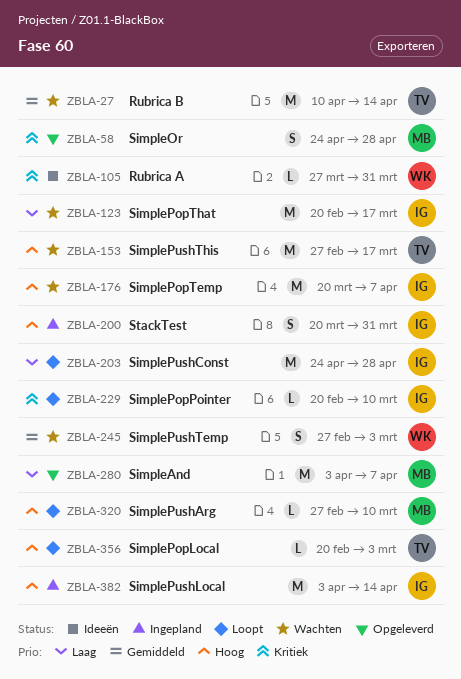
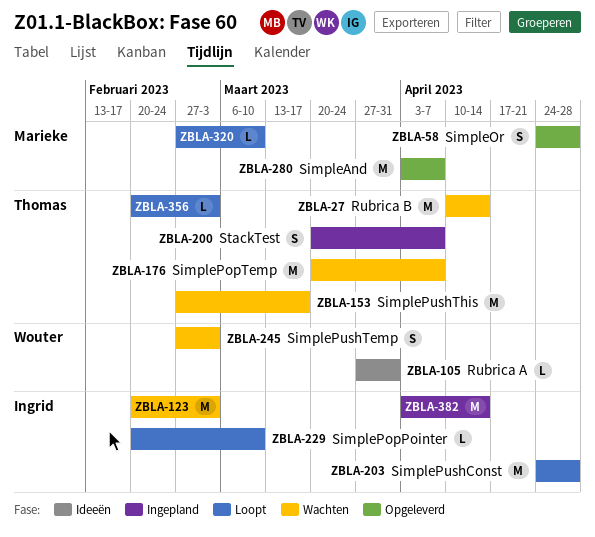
ZBLA-123, due: Mar 17 -> Mar 3
ZBLA-176, owner: Ingrid -> Thomas
ZBLA-200, owner: Ingrid -> Thomas
ZBLA-200, due: Mar 31 -> Apr 7

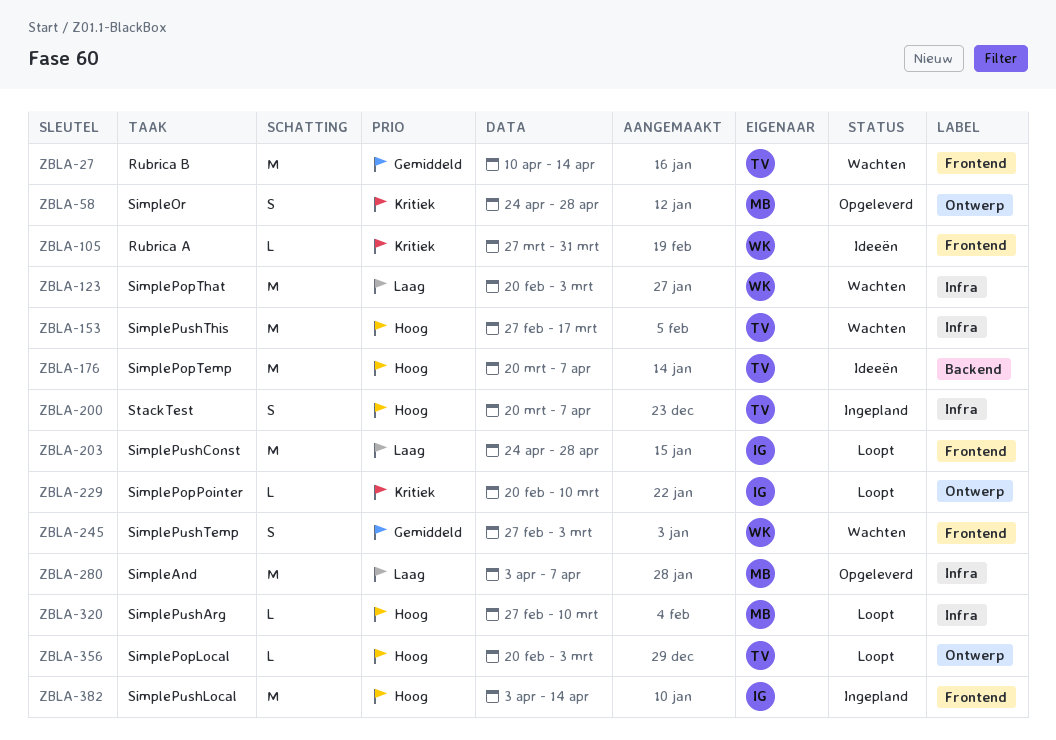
ZBLA-123, owner: Ingrid -> Wouter
ZBLA-176, status: Wachten -> Ideeën

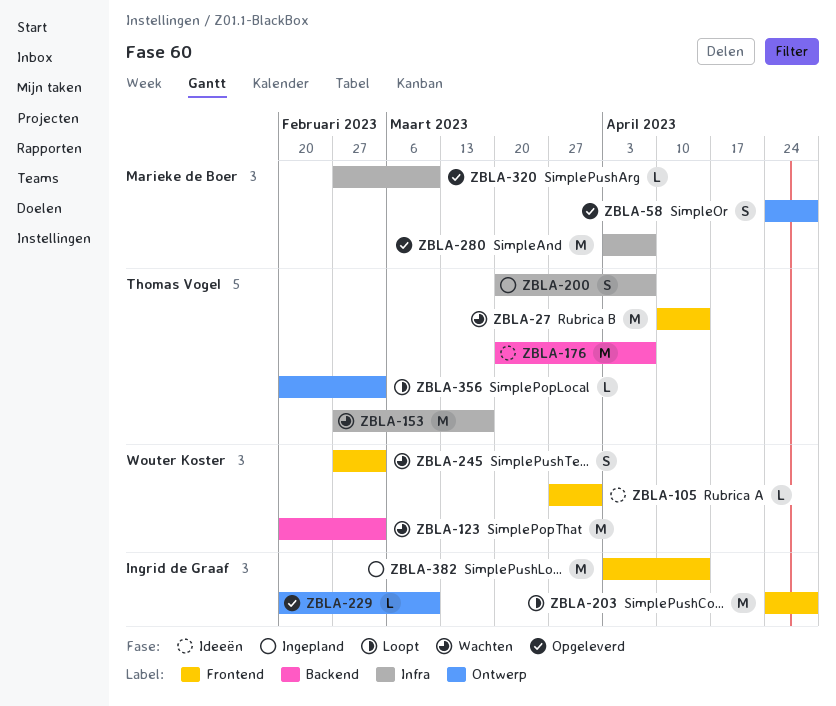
ZBLA-123, label: Infra -> Backend
ZBLA-229, status: Loopt -> Opgeleverd
ZBLA-320, status: Loopt -> Opgeleverd

